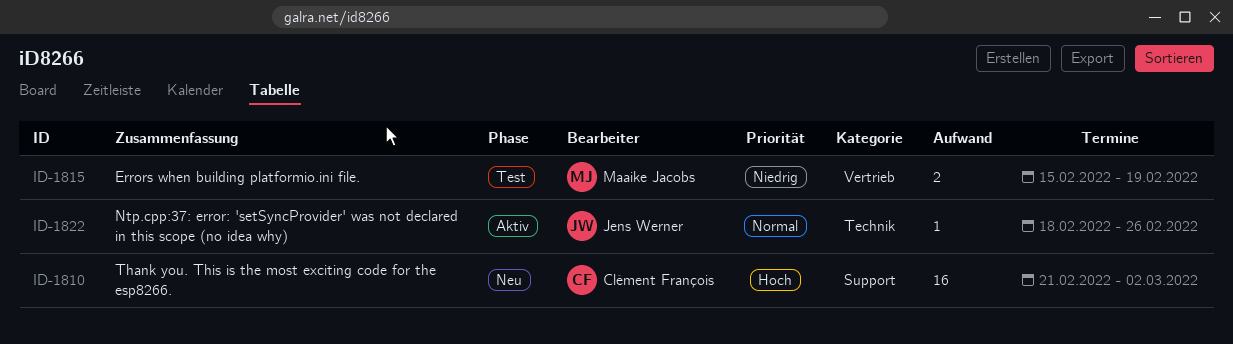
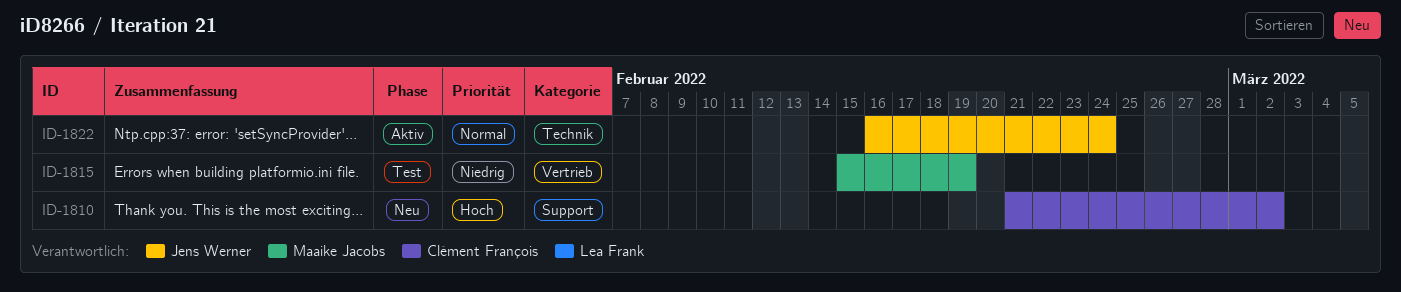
ID-1822, start: Feb 18 -> Feb 16
ID-1822, due: Feb 26 -> Feb 24

